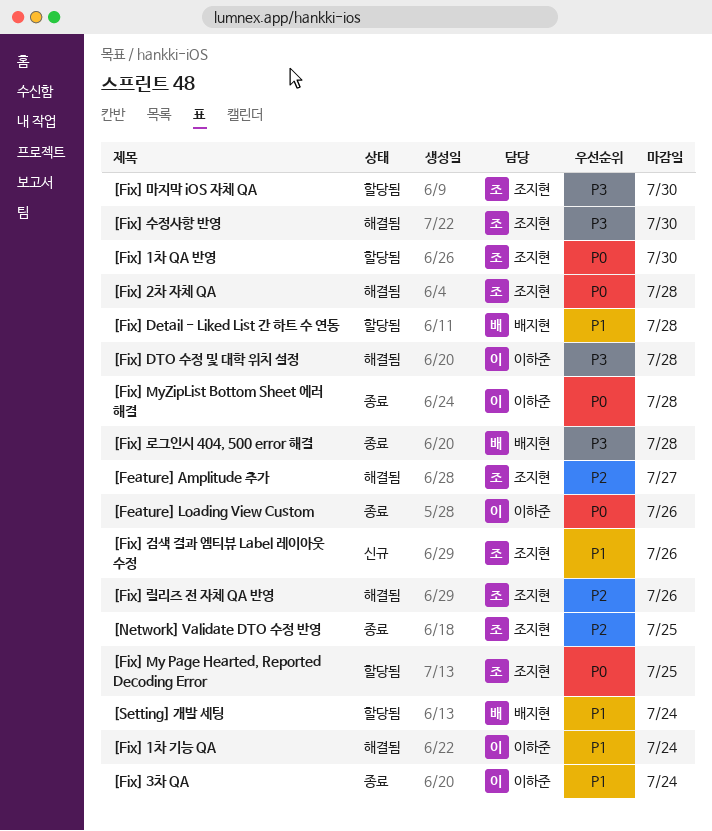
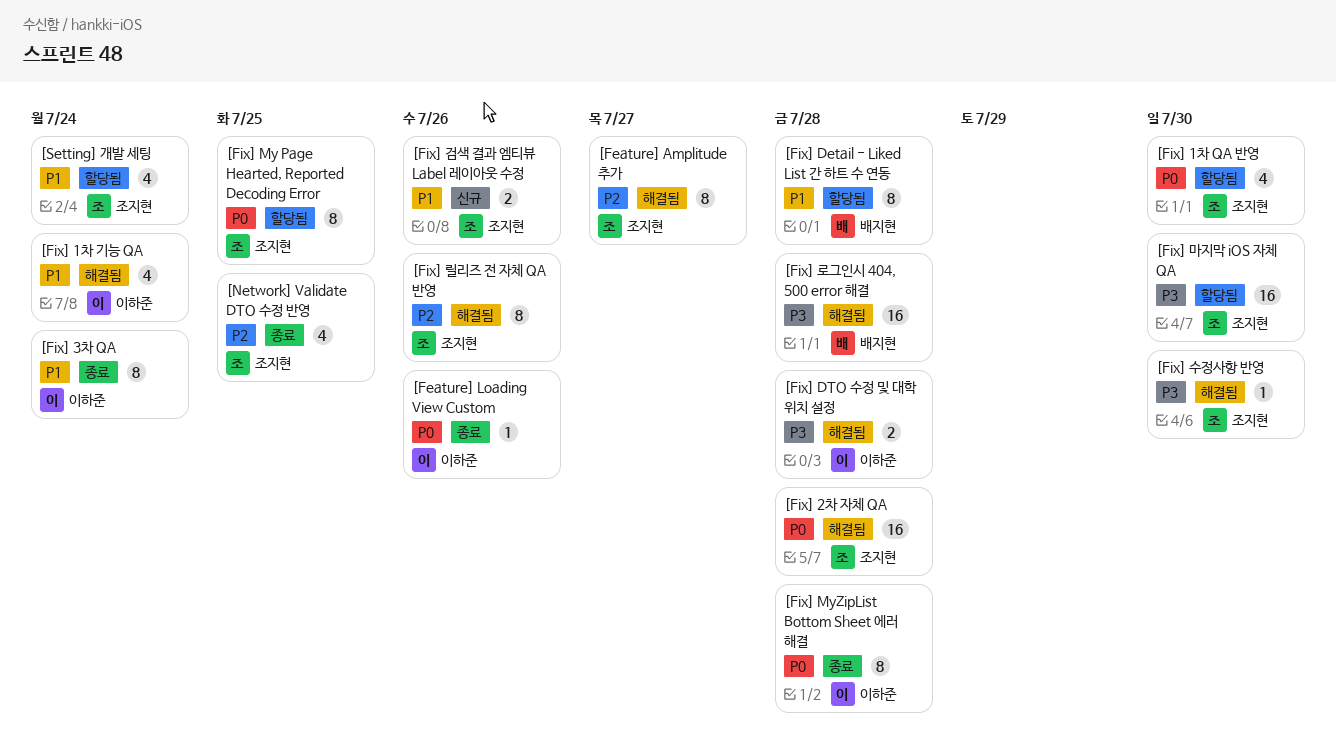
[Fix] 로그인시 404, 500 error 해결, status: 종료 -> 해결됨
[Setting] 개발 세팅, owner: 배지현 -> 조지현

